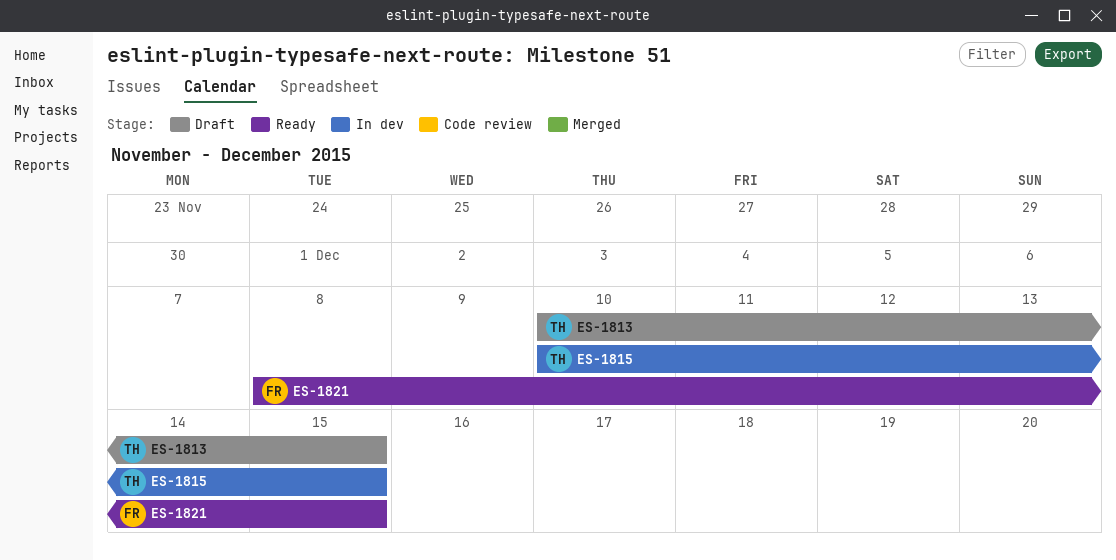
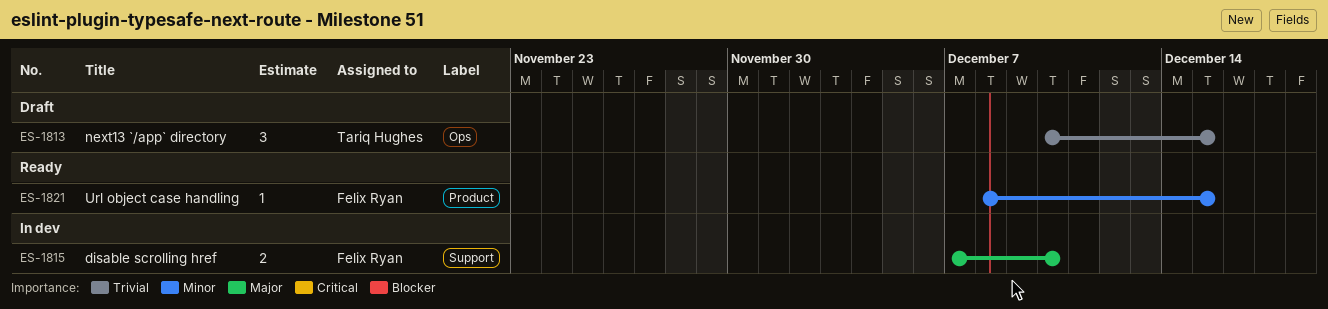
ES-1815, owner: Tariq Hughes -> Felix Ryan
ES-1815, start: Dec 10 -> Dec 7
ES-1815, due: Dec 15 -> Dec 10

